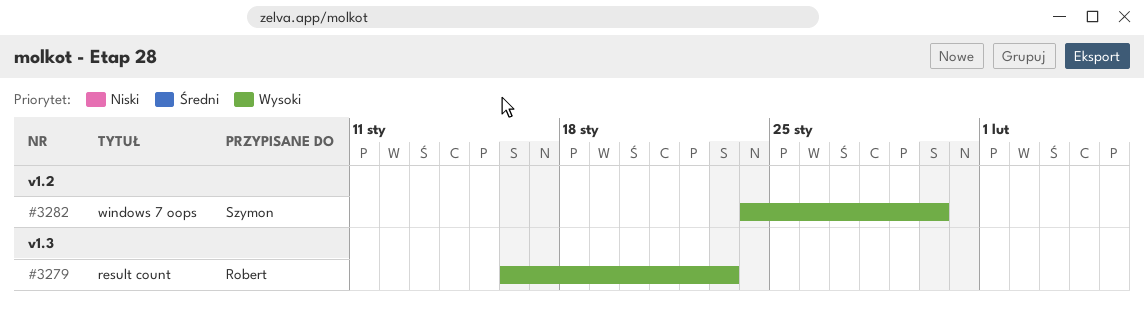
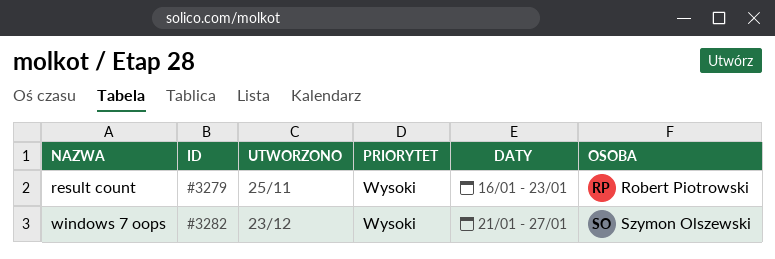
#3282, start: Jan 24 -> Jan 21
#3282, due: Jan 30 -> Jan 27

